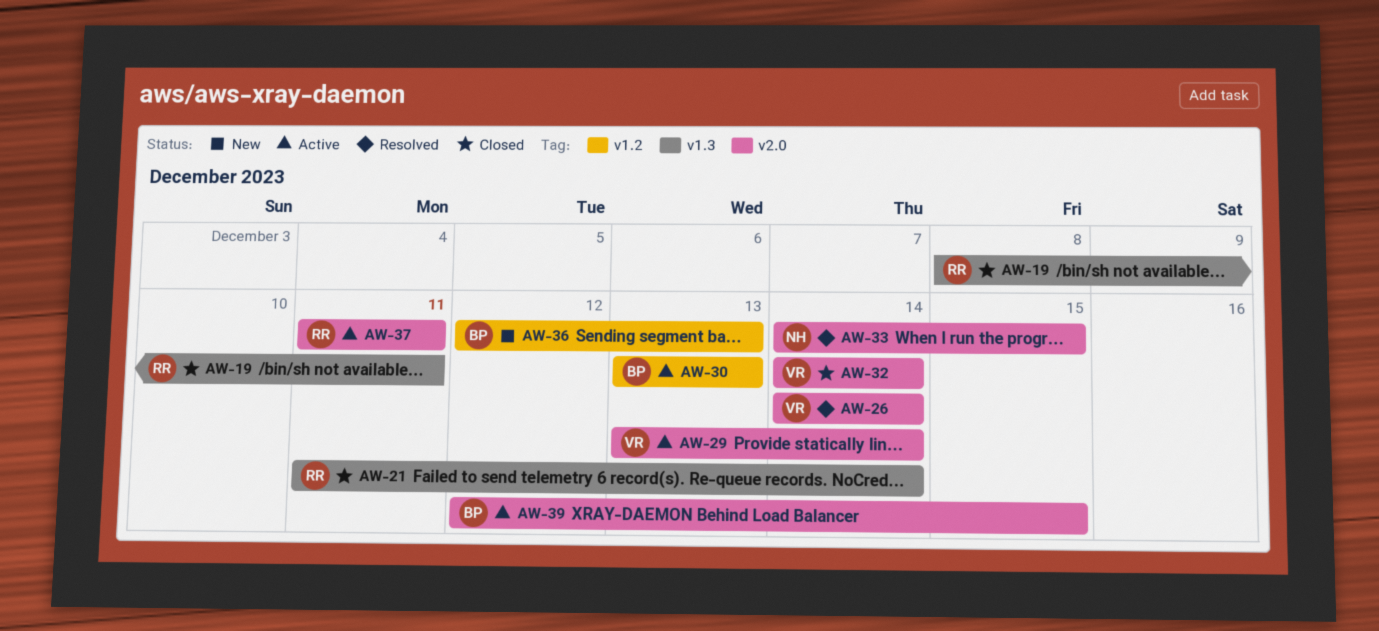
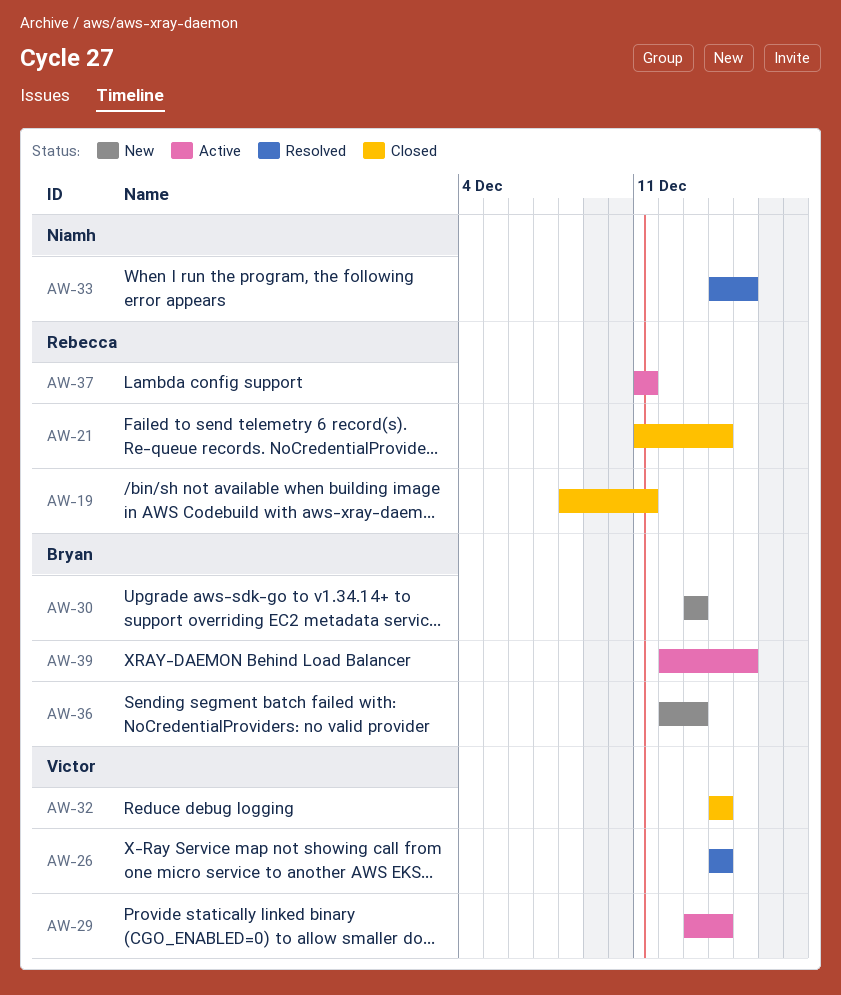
AW-30, status: Active -> New

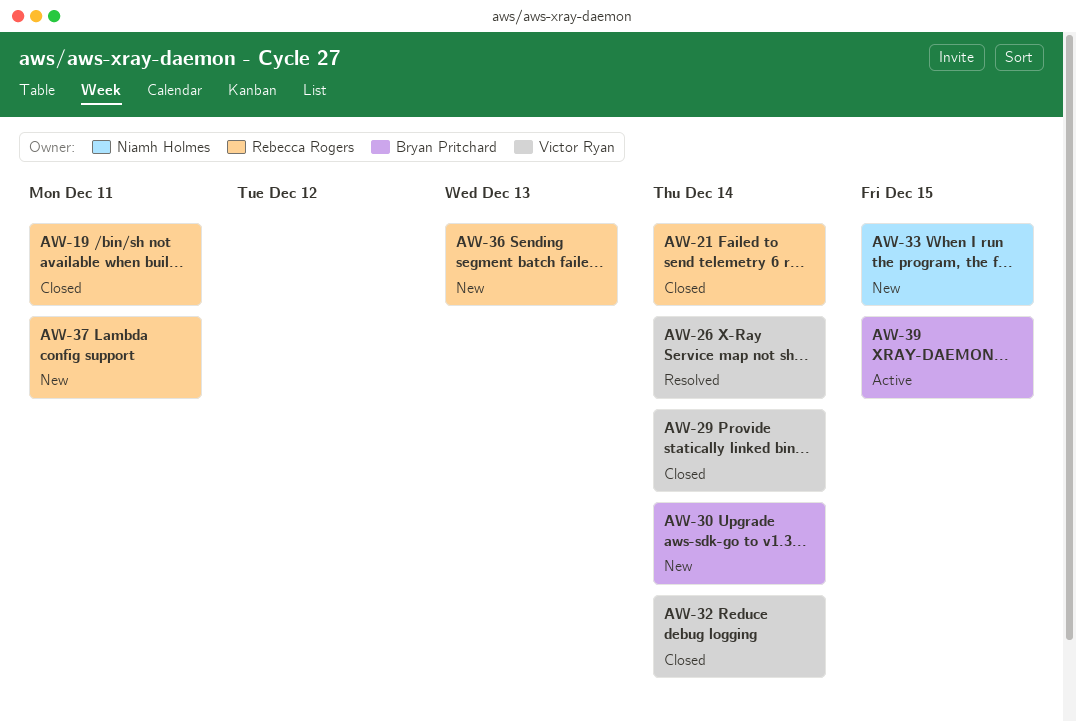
AW-29, status: Active -> Closed
AW-30, due: Dec 13 -> Dec 14
AW-33, status: Resolved -> New
AW-36, owner: Bryan Pritchard -> Rebecca Rogers
AW-37, status: Active -> New

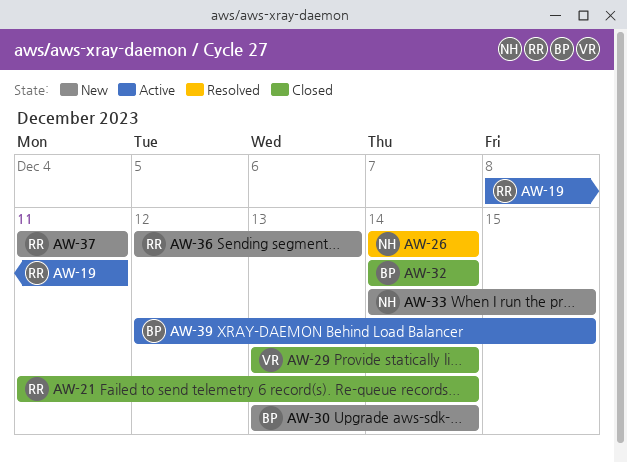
AW-19, status: Closed -> Active
AW-26, owner: Victor Ryan -> Niamh Holmes
AW-32, owner: Victor Ryan -> Bryan Pritchard

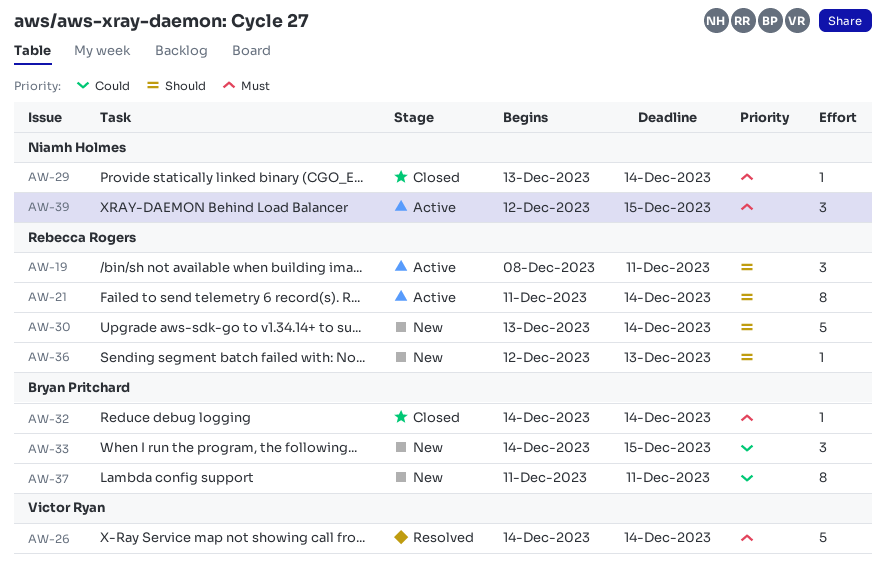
AW-21, status: Closed -> Active
AW-26, owner: Niamh Holmes -> Victor Ryan
AW-29, owner: Victor Ryan -> Niamh Holmes
AW-30, owner: Bryan Pritchard -> Rebecca Rogers
AW-33, owner: Niamh Holmes -> Bryan Pritchard
AW-37, owner: Rebecca Rogers -> Bryan Pritchard
AW-39, owner: Bryan Pritchard -> Niamh Holmes

